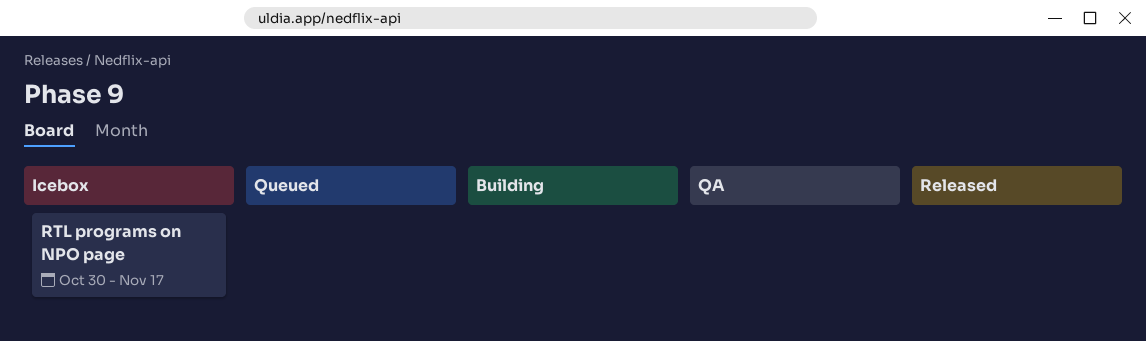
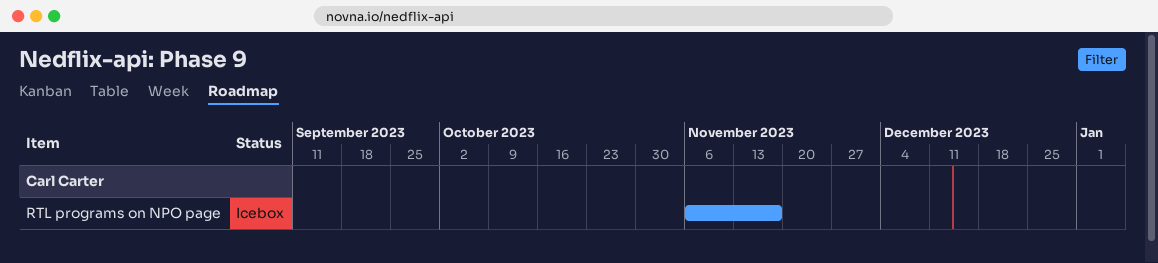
RTL programs on NPO page, start: Oct 30 -> Nov 6

